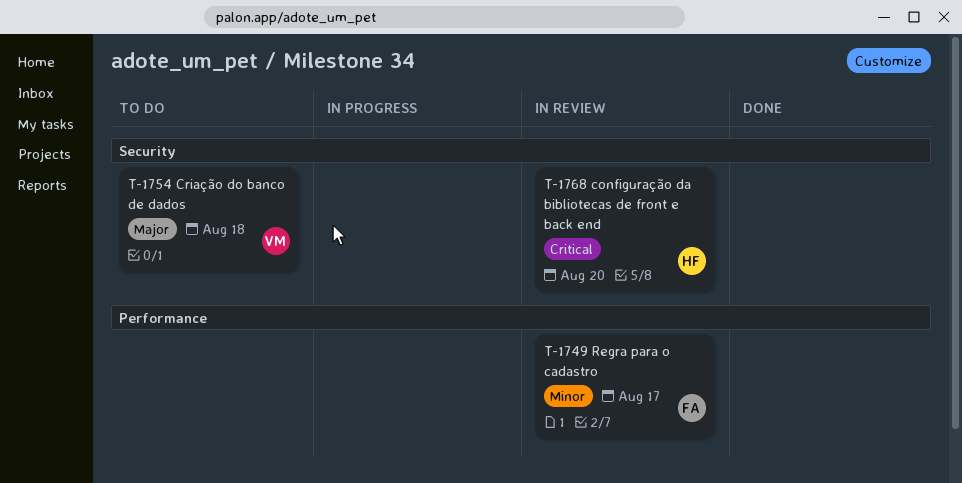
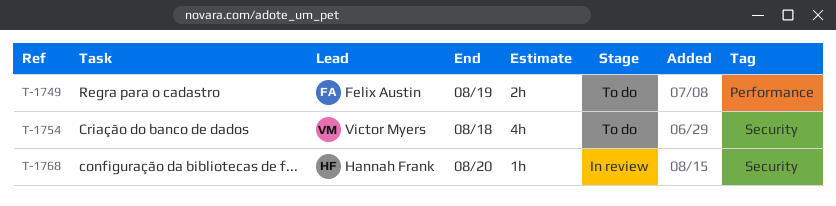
T-1749, status: In review -> To do
T-1749, due: Aug 17 -> Aug 19

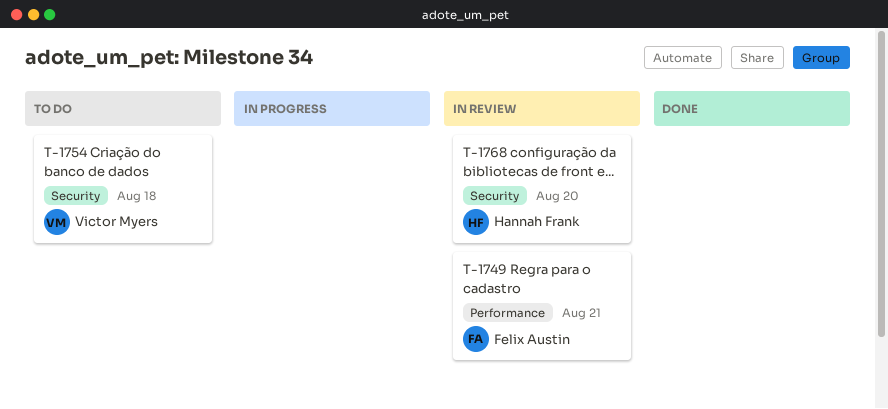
T-1749, status: To do -> In review
T-1749, due: Aug 19 -> Aug 21

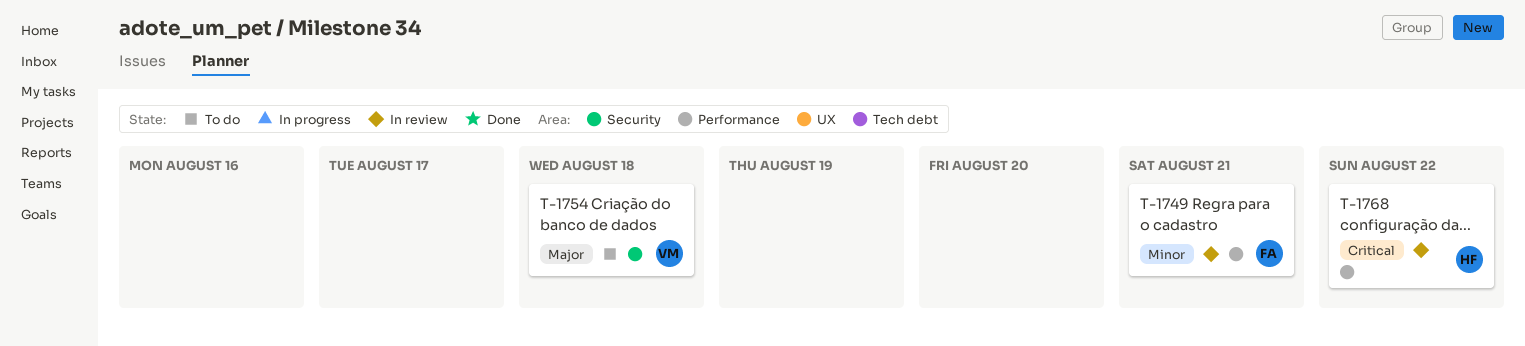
T-1768, label: Security -> Performance
T-1768, due: Aug 20 -> Aug 22

